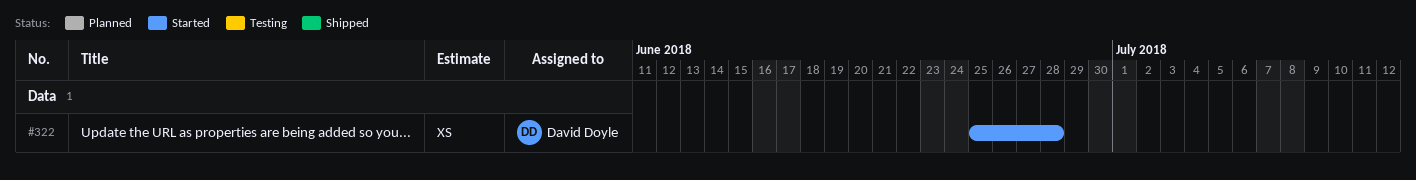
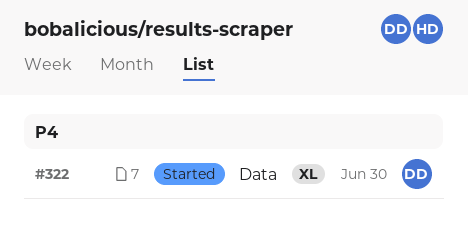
#322, estimate: XS -> XL
#322, due: Jun 28 -> Jun 30

